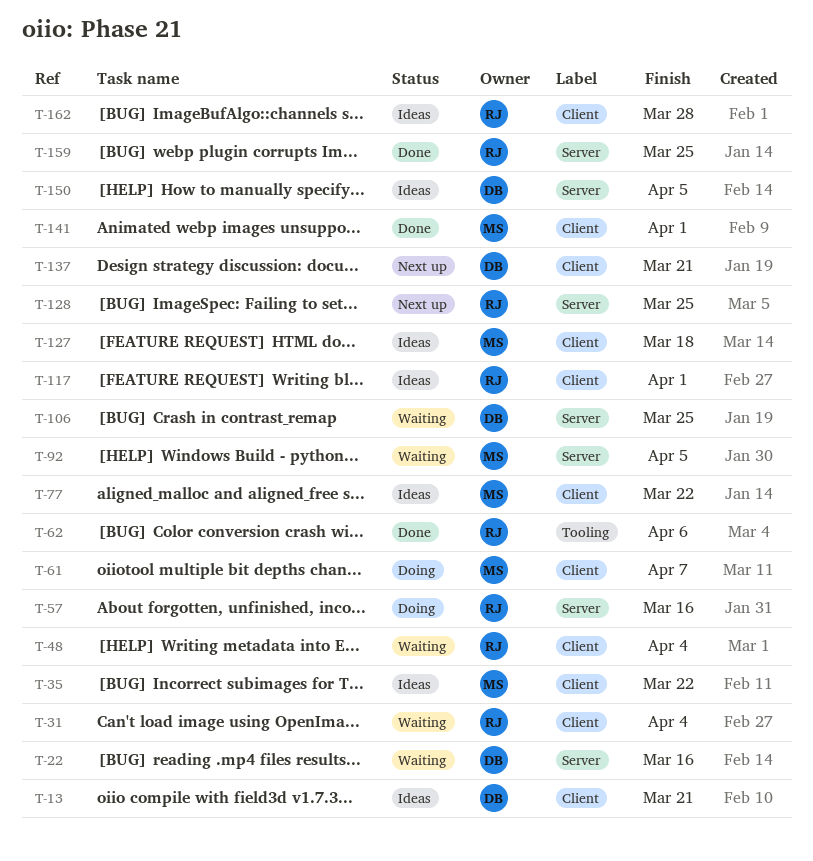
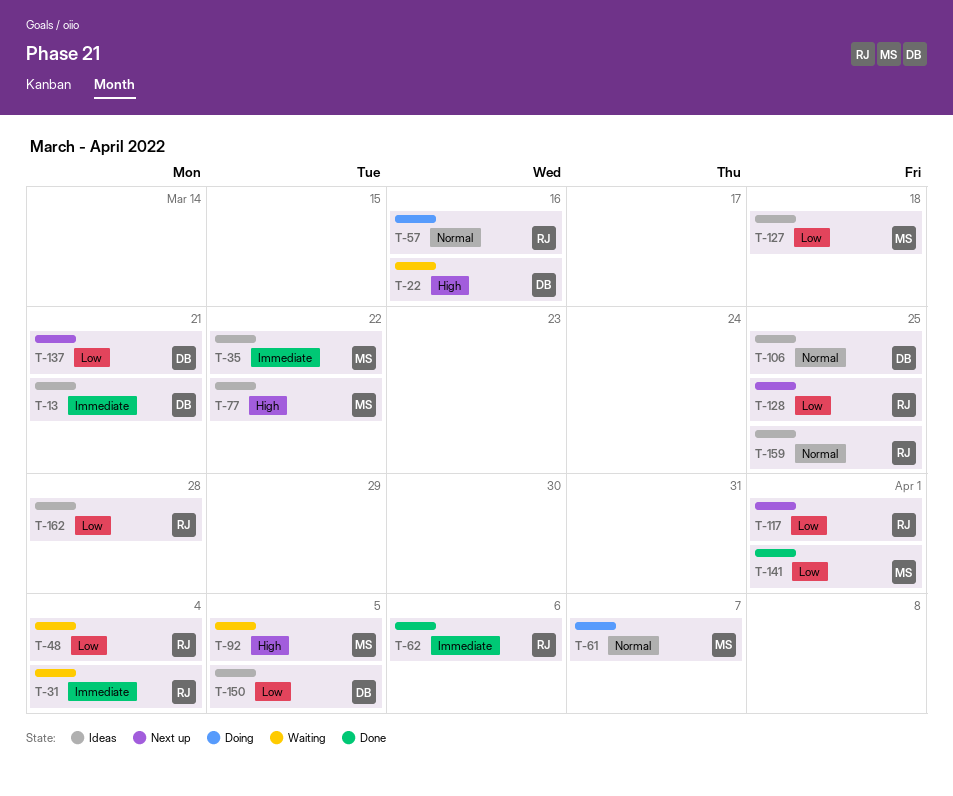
T-106, status: Waiting -> Ideas
T-117, status: Ideas -> Next up
T-159, status: Done -> Ideas

